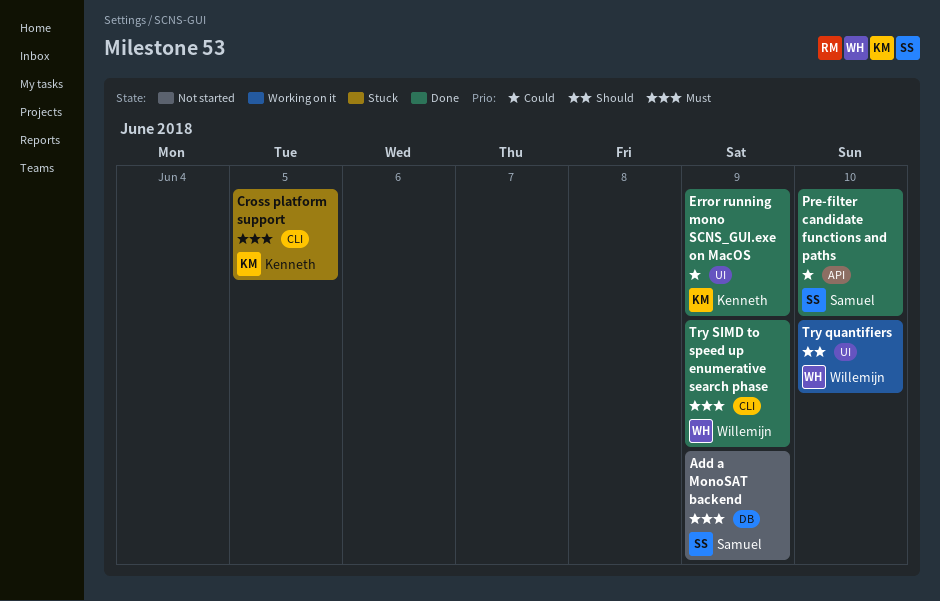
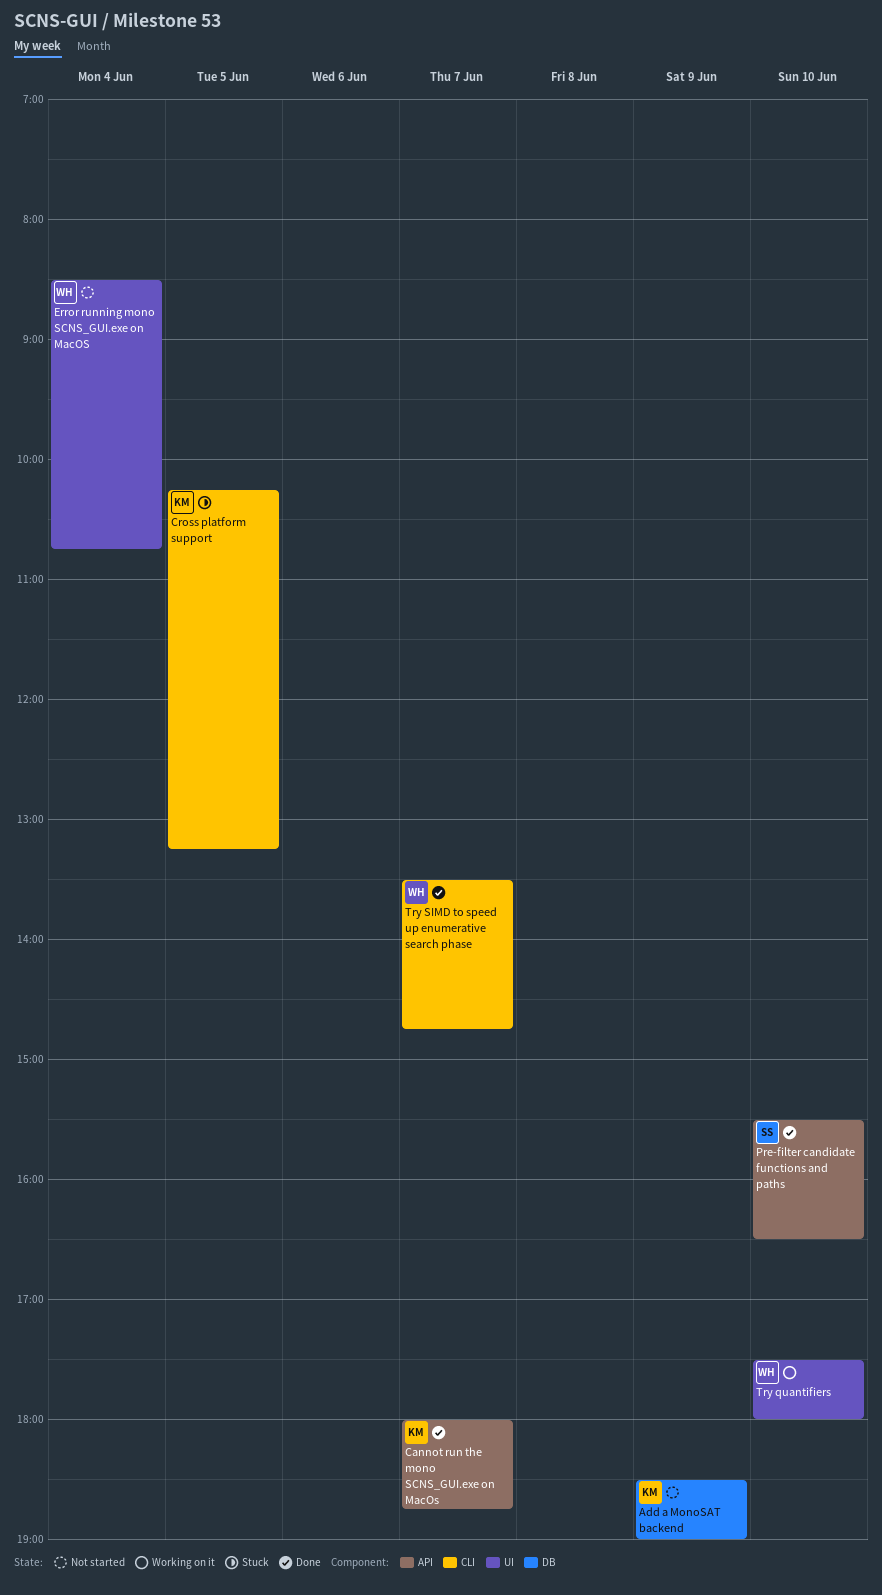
Add a MonoSAT backend, owner: Samuel -> Kenneth
Cannot run the mono SCNS_GUI.exe on MacOs: none -> present
Error running mono SCNS_GUI.exe on MacOS, status: Done -> Not started
Error running mono SCNS_GUI.exe on MacOS, owner: Kenneth -> Willemijn
Error running mono SCNS_GUI.exe on MacOS, day: Jun 9 -> Jun 4
Try SIMD to speed up enumerative search phase, day: Jun 9 -> Jun 7

